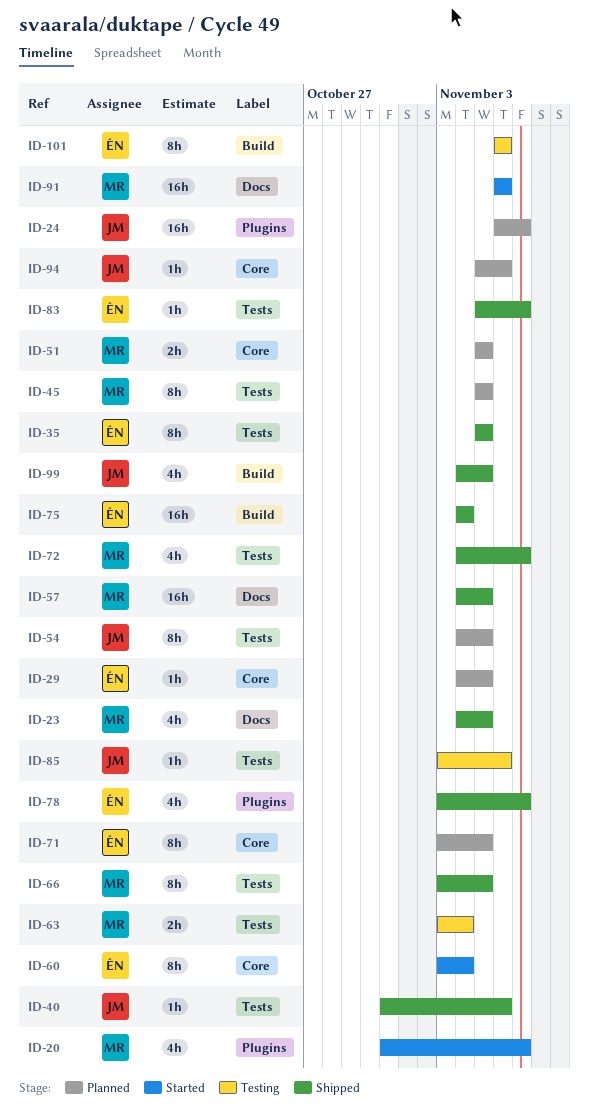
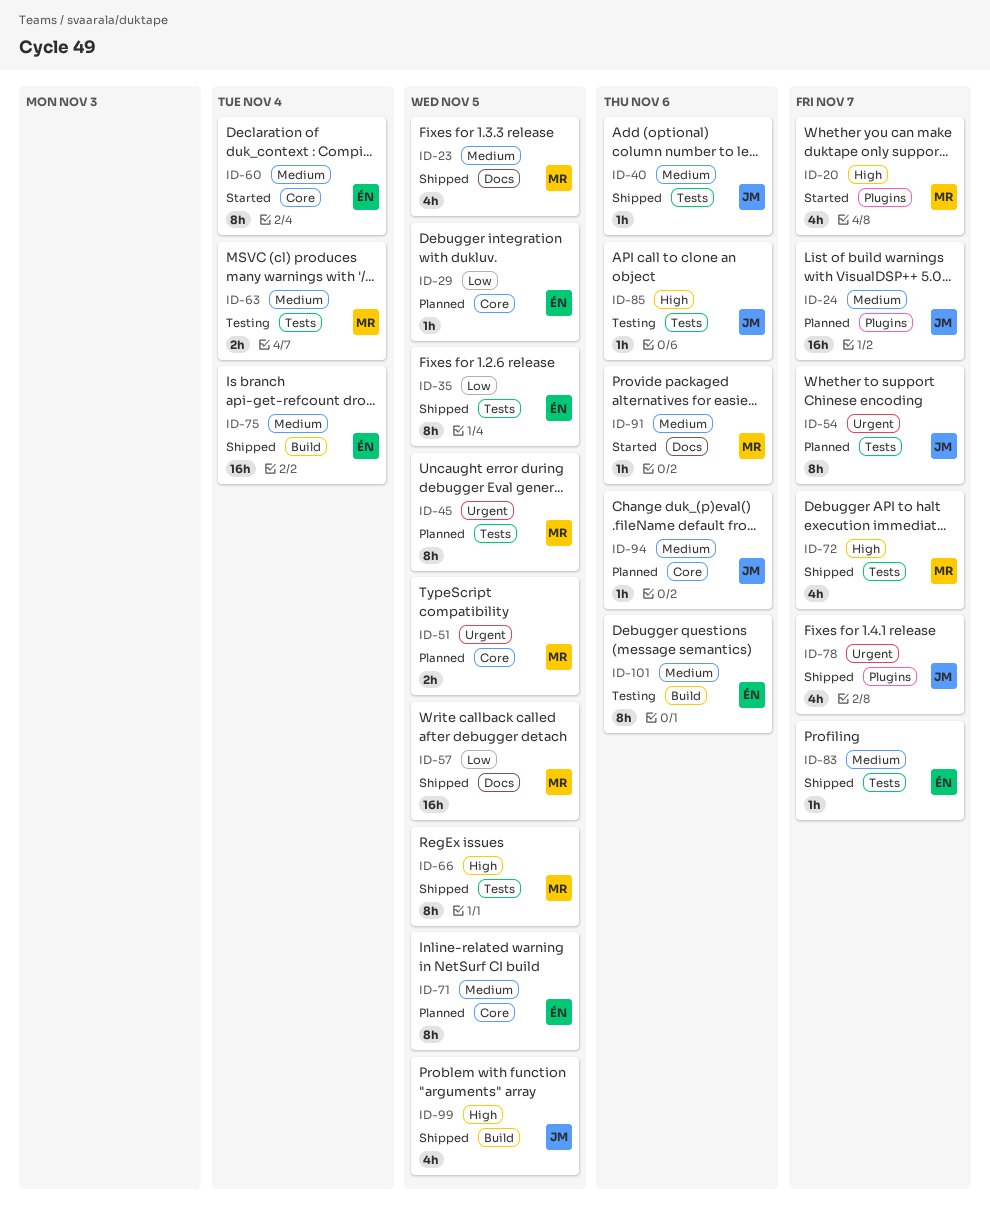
ID-54, due: Nov 5 -> Nov 7
ID-78, owner: ÉN -> JM
ID-91, estimate: 16h -> 1h

